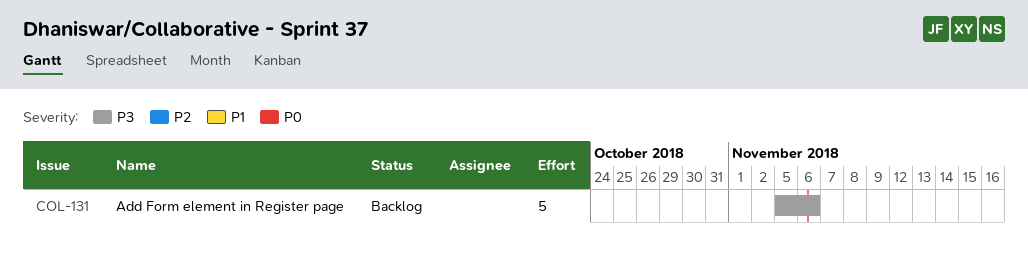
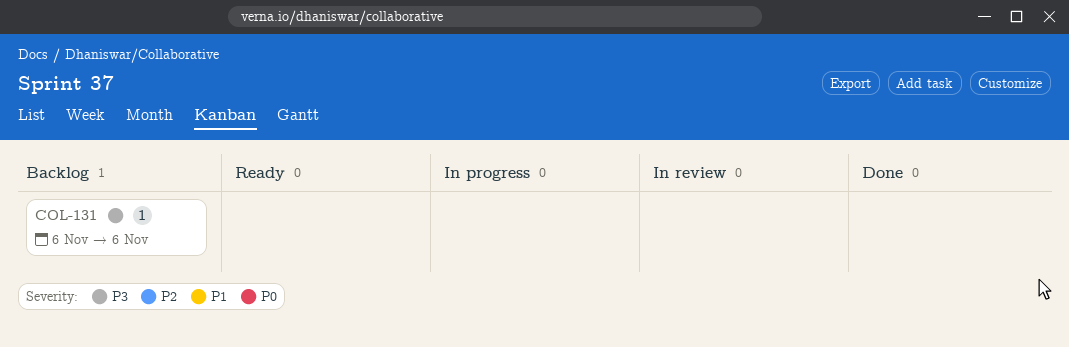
COL-131, estimate: 5 -> 1
COL-131, start: Nov 5 -> Nov 6

